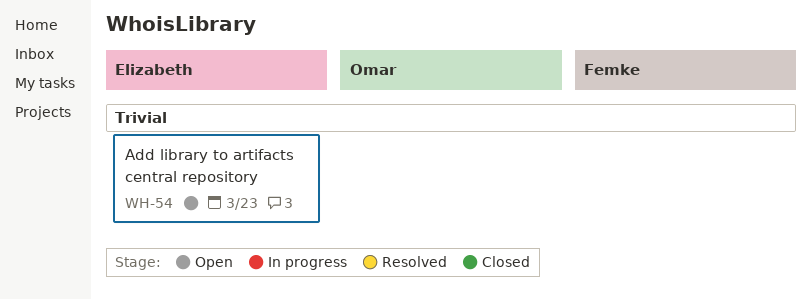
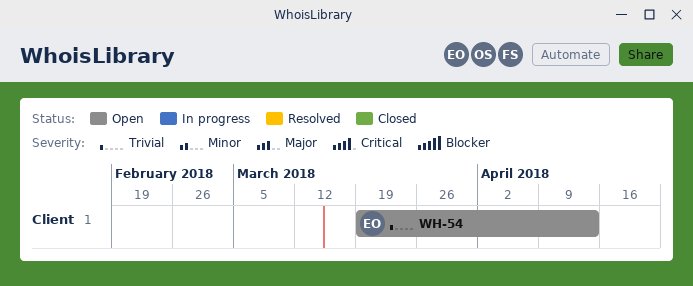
WH-54, due: Mar 23 -> Apr 13

